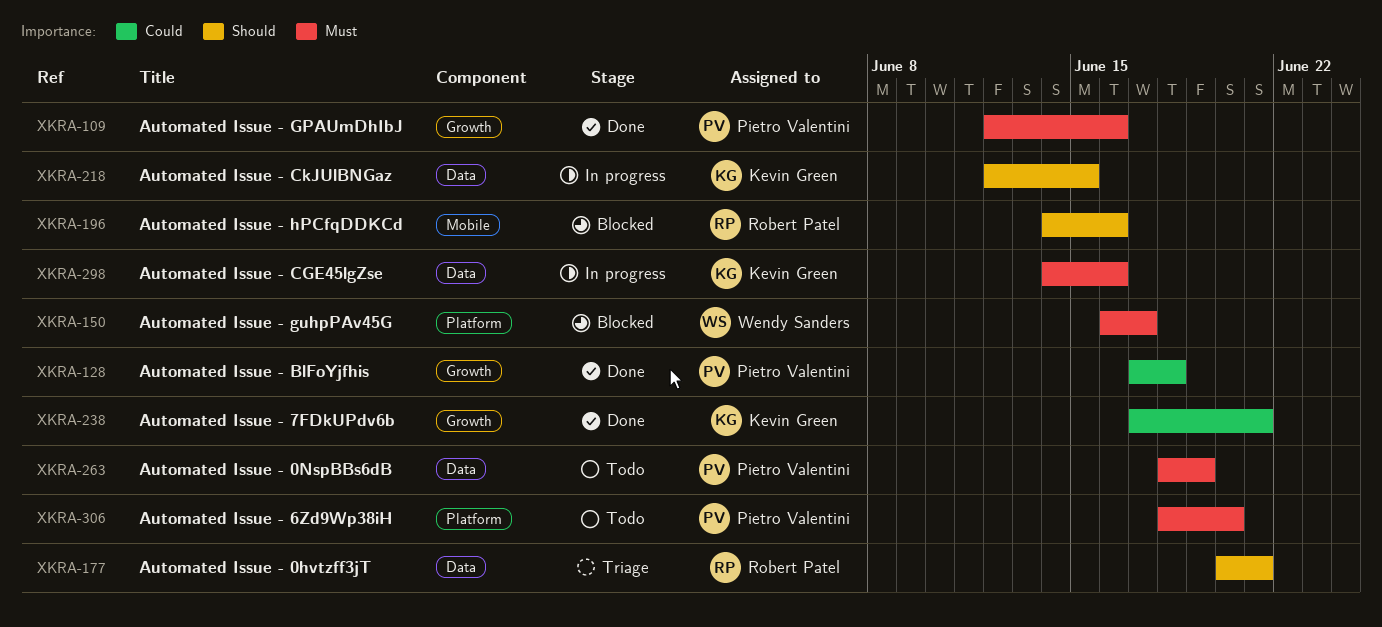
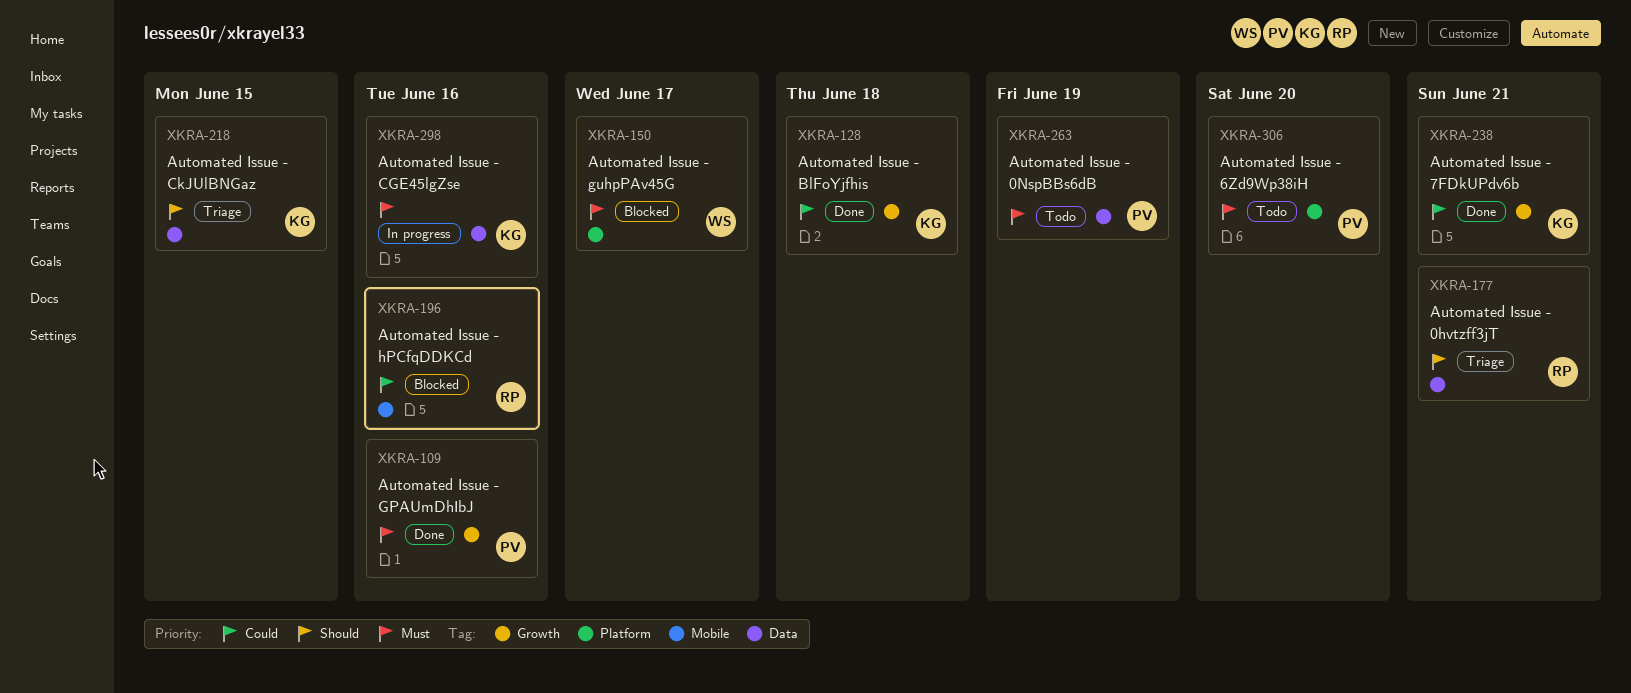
XKRA-128, owner: Pietro Valentini -> Kevin Green
XKRA-196, priority: Should -> Could
XKRA-218, status: In progress -> Triage

